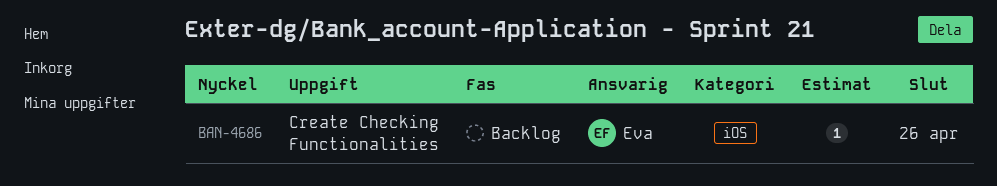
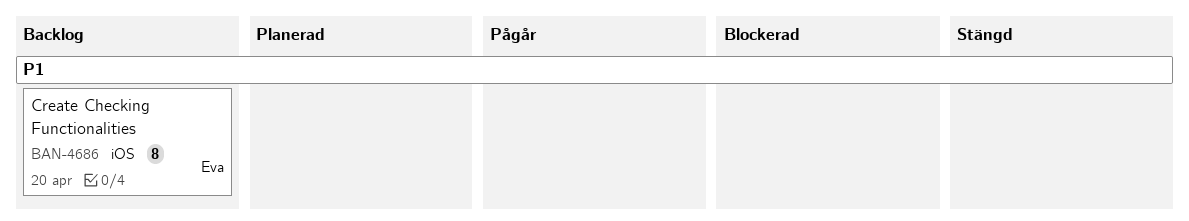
BAN-4686, estimate: 1 -> 8
BAN-4686, due: Apr 26 -> Apr 20

